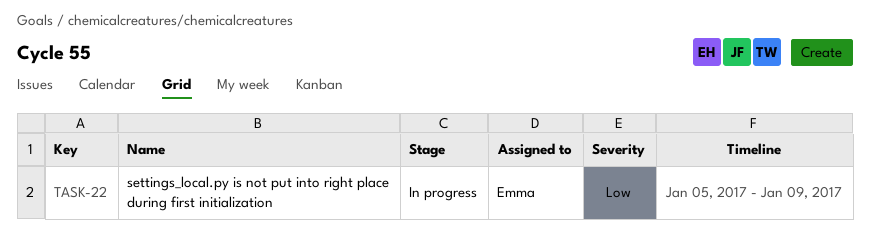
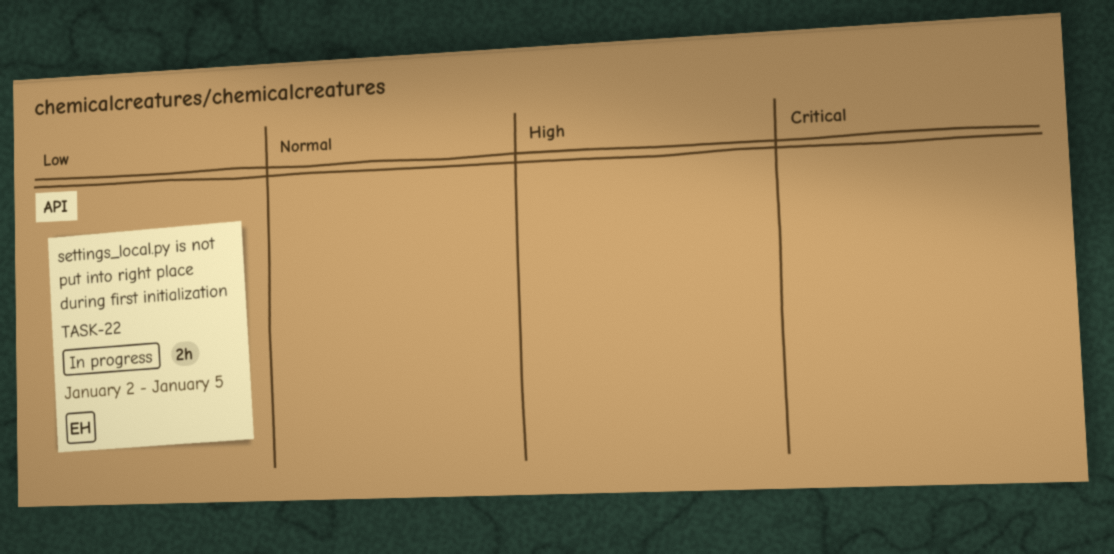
TASK-22, start: Jan 5 -> Jan 2
TASK-22, due: Jan 9 -> Jan 5

